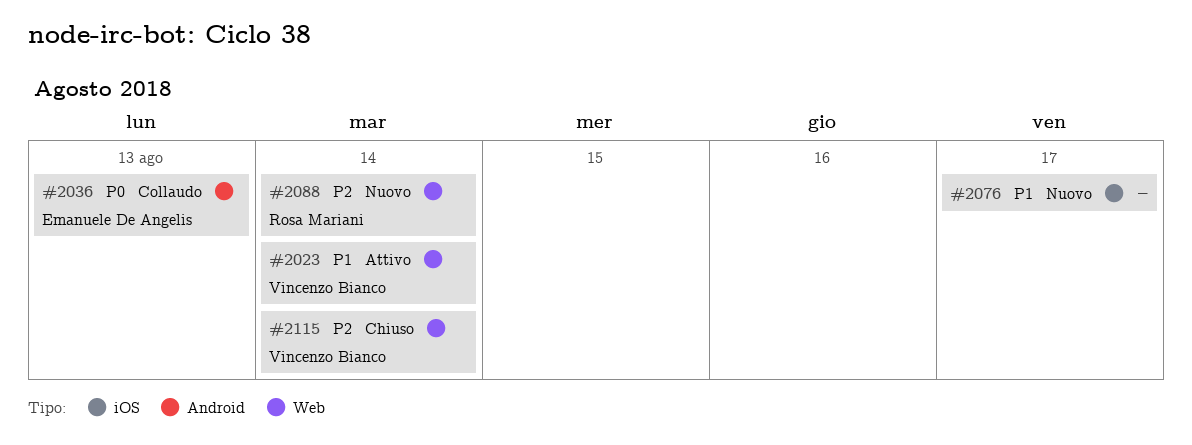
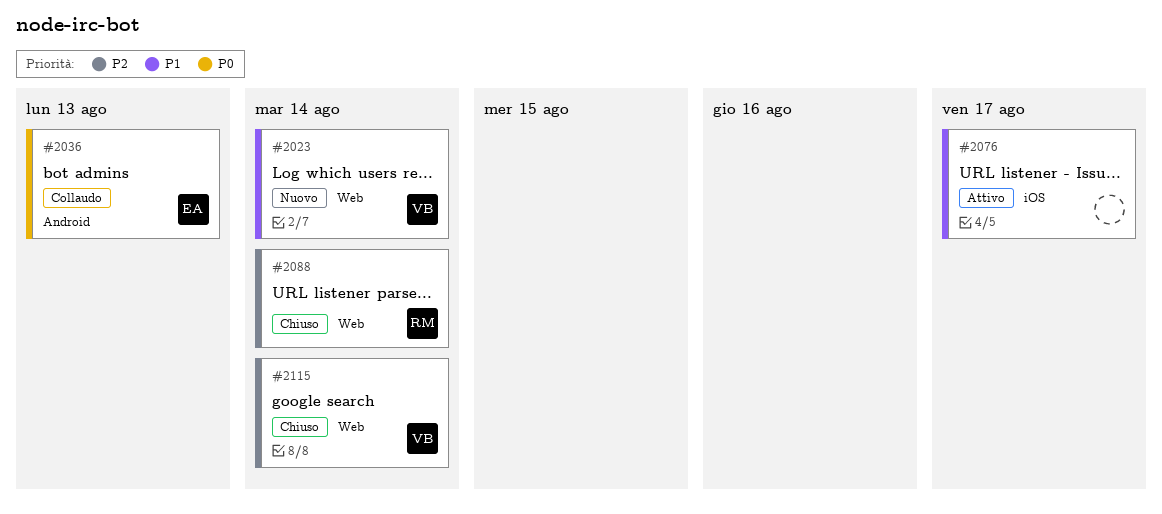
#2023, status: Attivo -> Nuovo
#2076, status: Nuovo -> Attivo
#2088, status: Nuovo -> Chiuso

